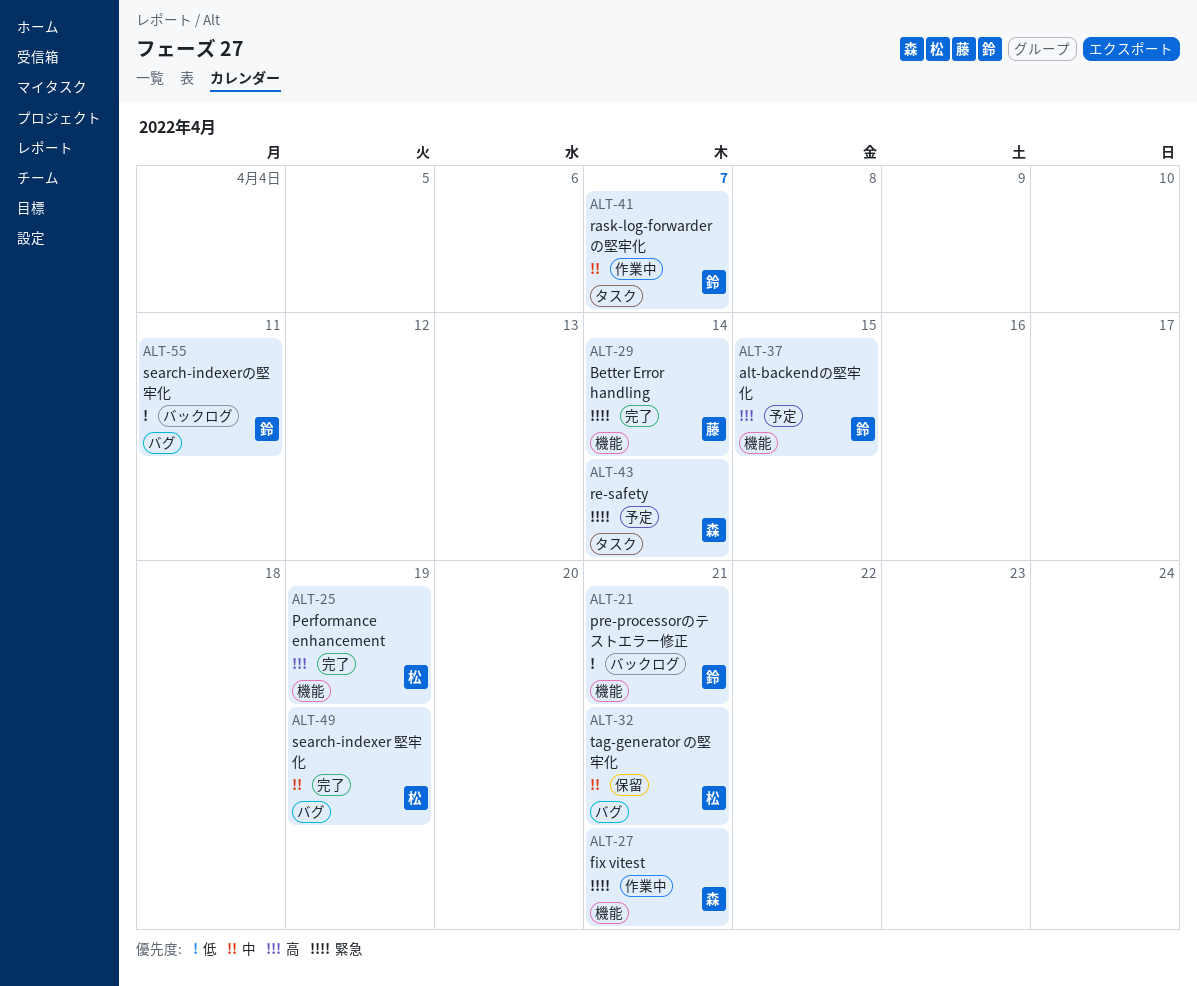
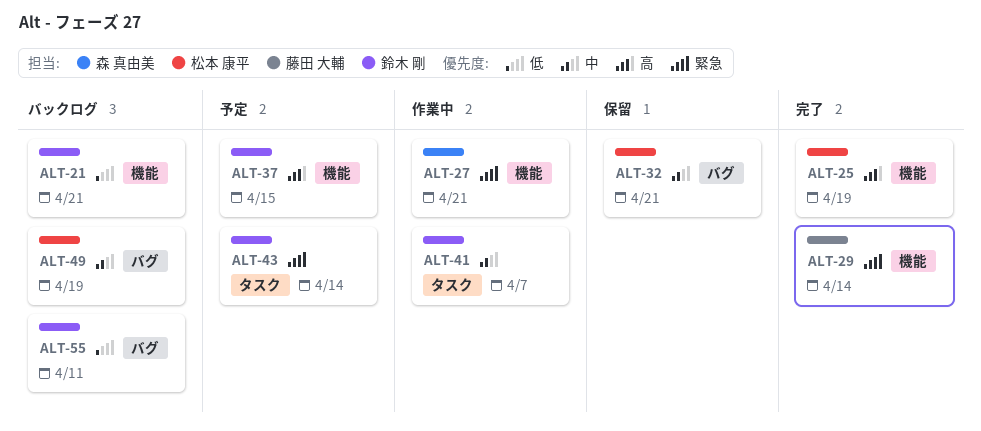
ALT-43, owner: 森 真由美 -> 鈴木 剛
ALT-49, status: 完了 -> バックログ

